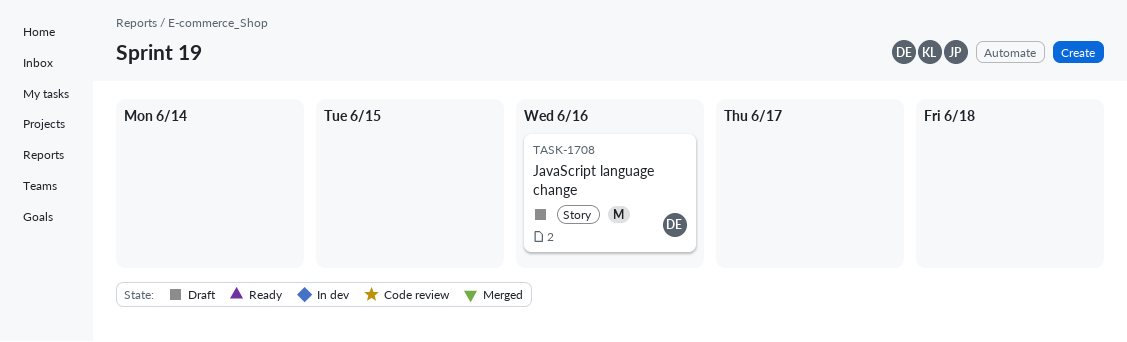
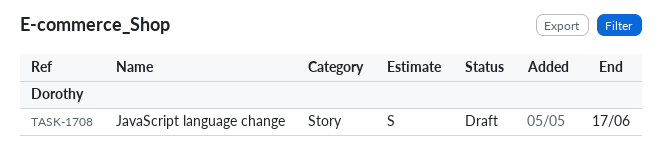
TASK-1708, estimate: M -> S
TASK-1708, due: Jun 16 -> Jun 17

